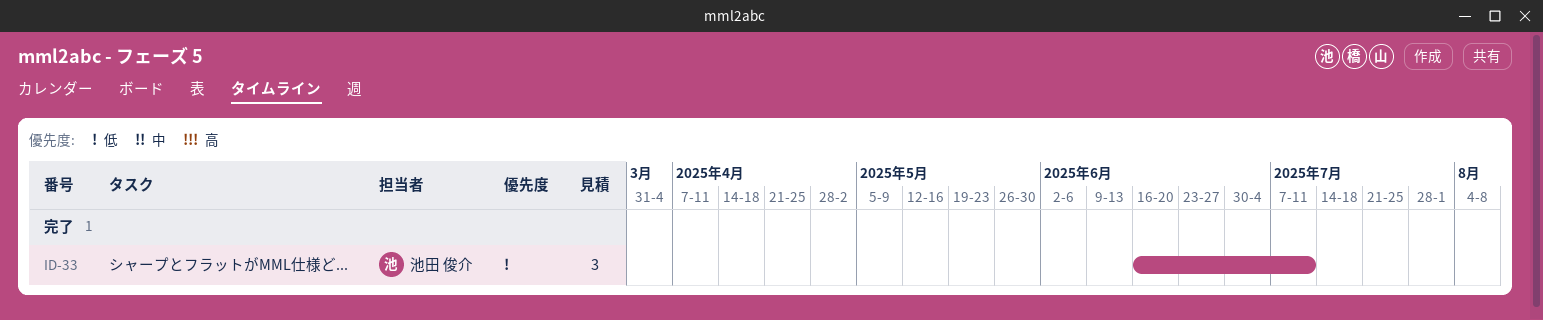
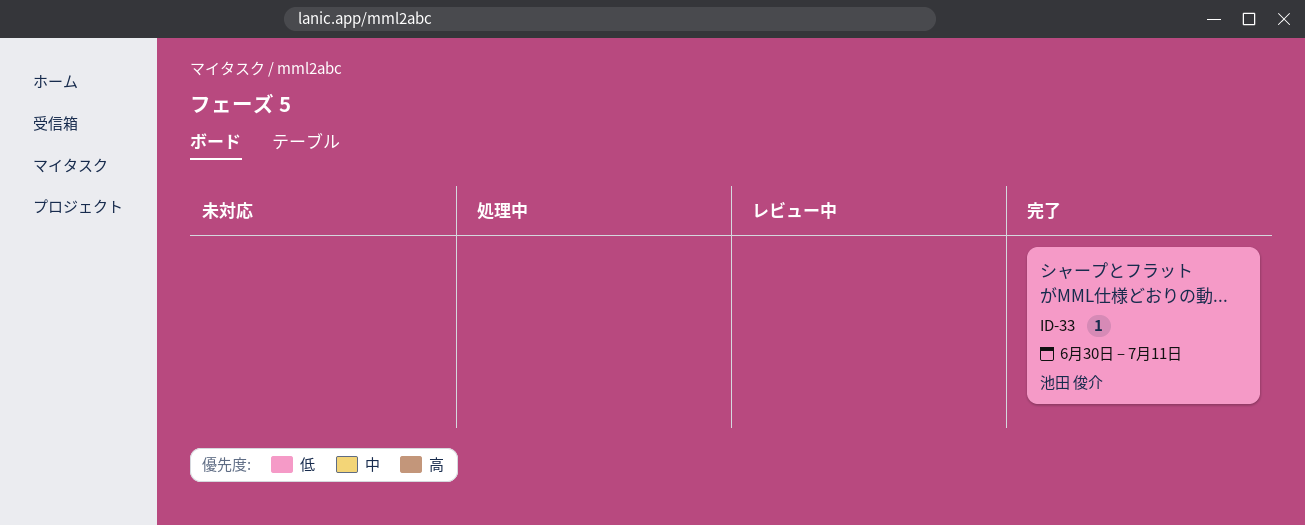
ID-33, estimate: 3 -> 1
ID-33, start: Jun 16 -> Jun 30

